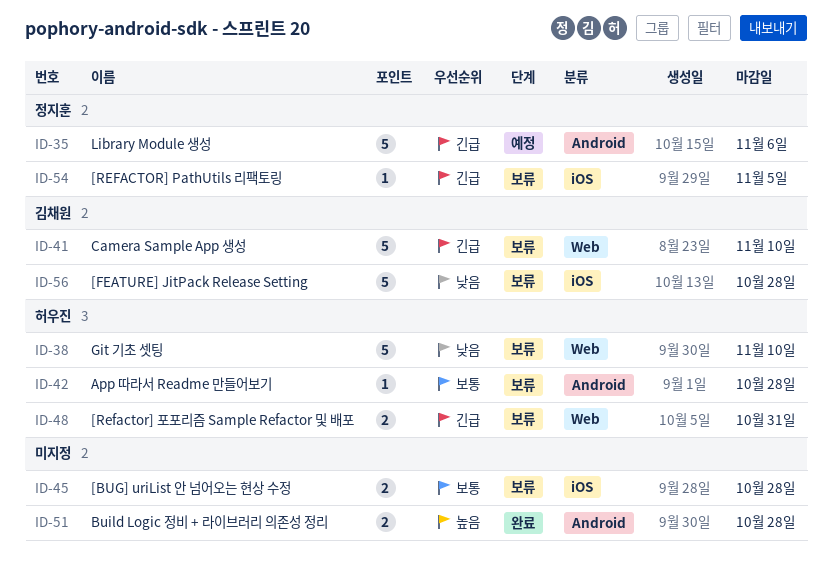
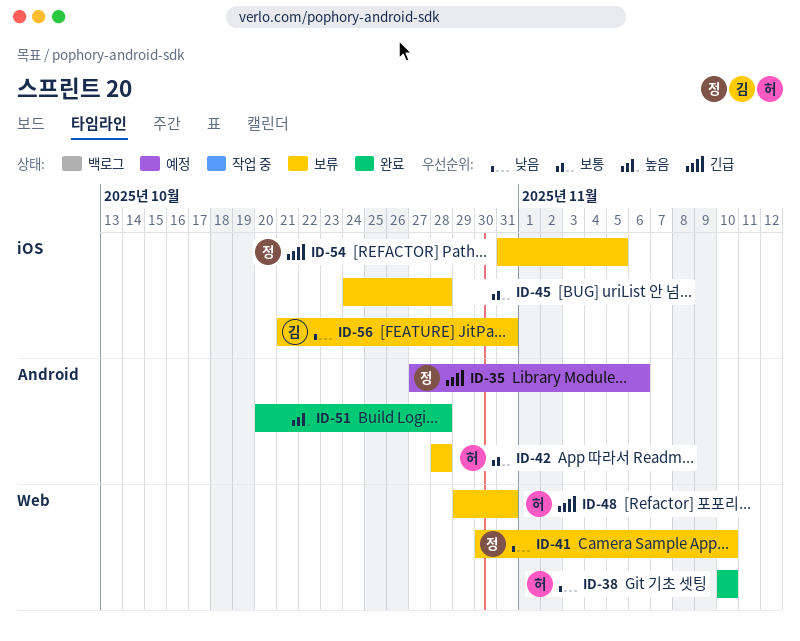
ID-38, status: 보류 -> 완료
ID-41, owner: 김채원 -> 정지훈
ID-41, priority: 긴급 -> 낮음
ID-56, due: Oct 28 -> Oct 31

